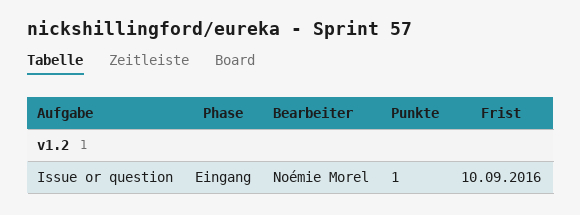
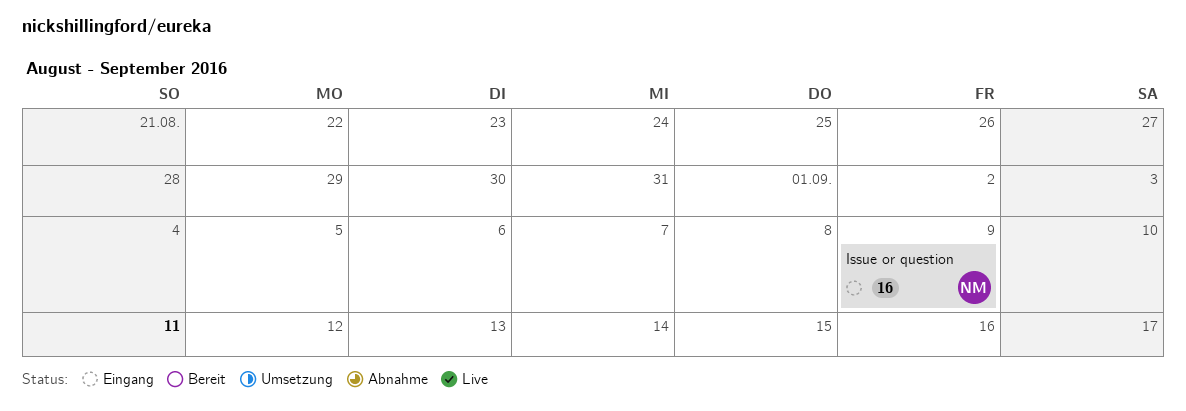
Issue or question, estimate: 1 -> 16
Issue or question, due: Sep 10 -> Sep 9

